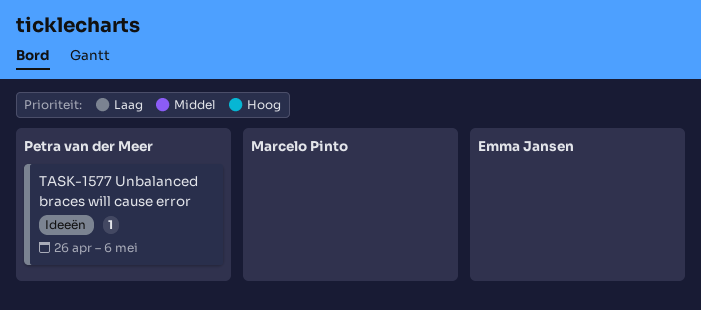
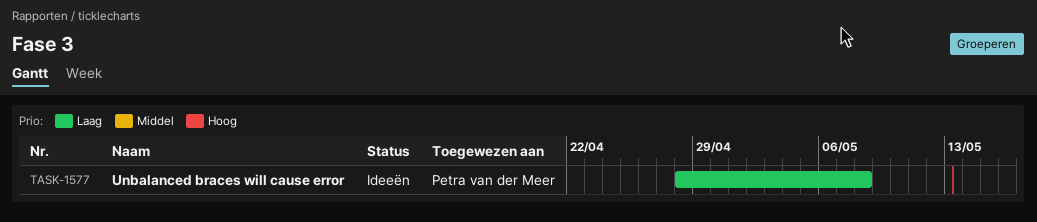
TASK-1577, start: Apr 26 -> Apr 28
TASK-1577, due: May 6 -> May 8

